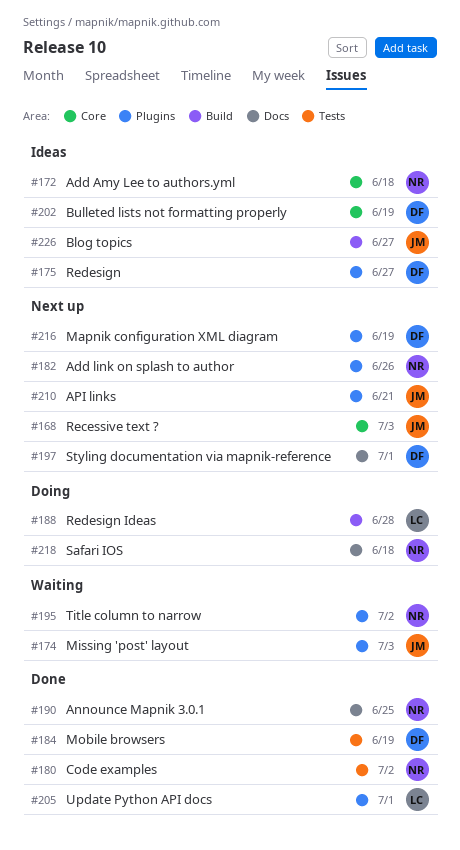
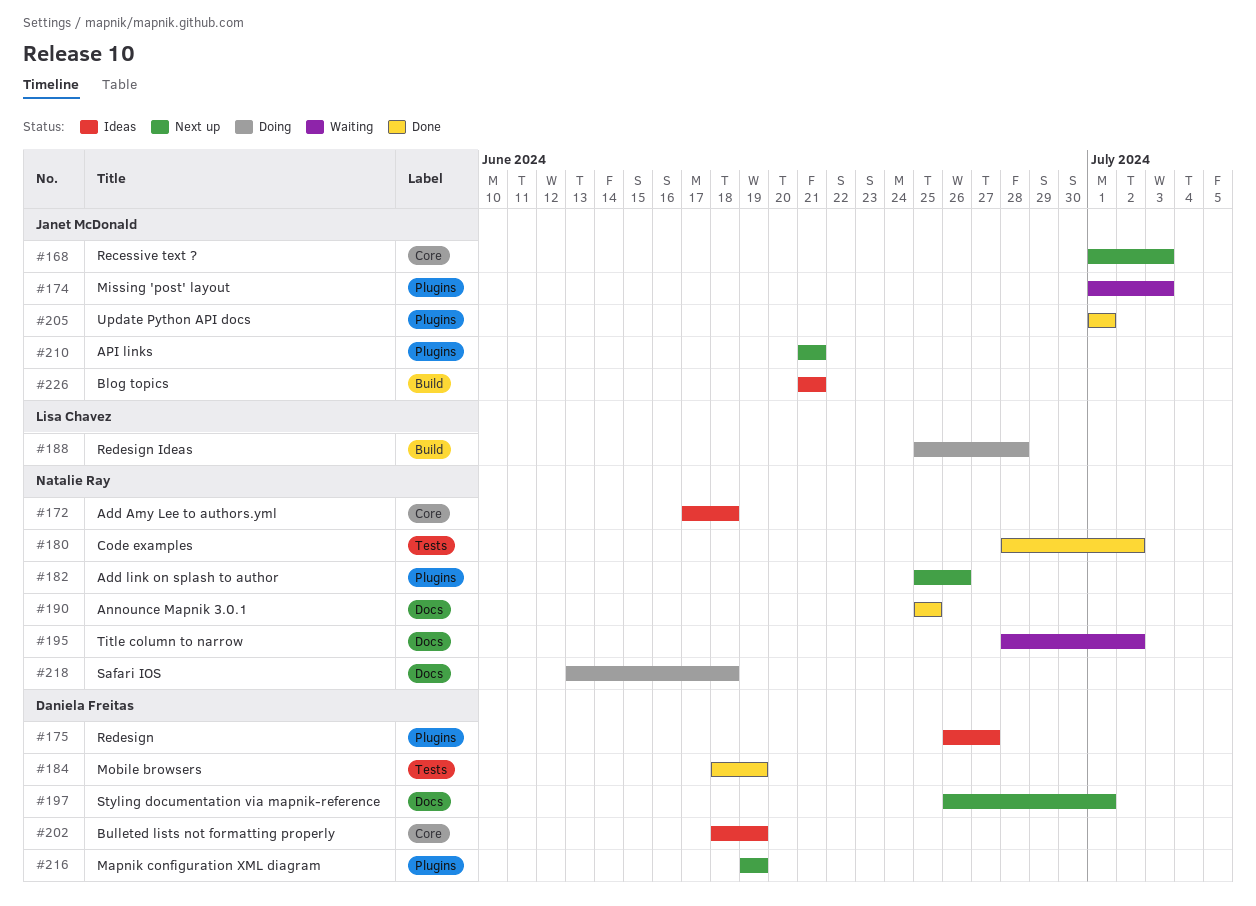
#195, label: Plugins -> Docs
#205, owner: Lisa Chavez -> Janet McDonald
#226, due: Jun 27 -> Jun 21

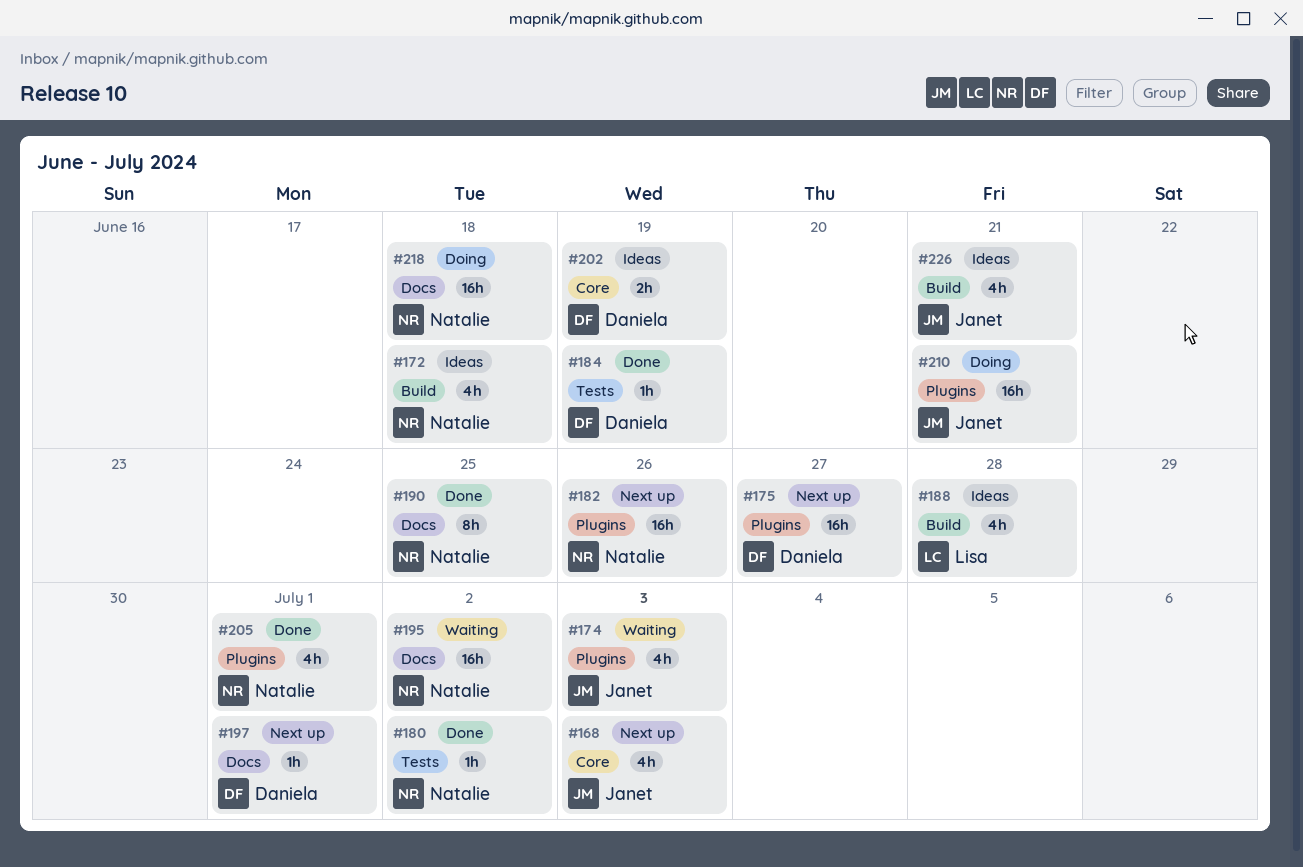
#172, label: Core -> Build
#175, status: Ideas -> Next up
#188, status: Doing -> Ideas
#205, owner: Janet McDonald -> Natalie Ray
#210, status: Next up -> Doing
#216: present -> none

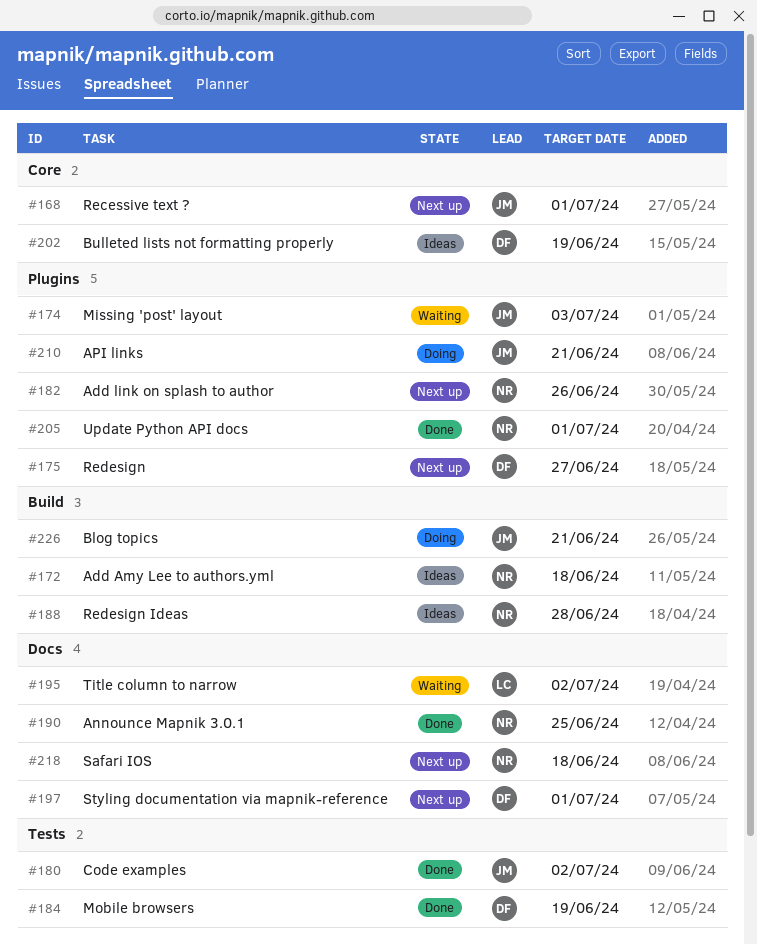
#168, due: Jul 3 -> Jul 1
#180, owner: Natalie -> Janet
#188, owner: Lisa -> Natalie
#195, owner: Natalie -> Lisa
#218, status: Doing -> Next up
#226, status: Ideas -> Doing

